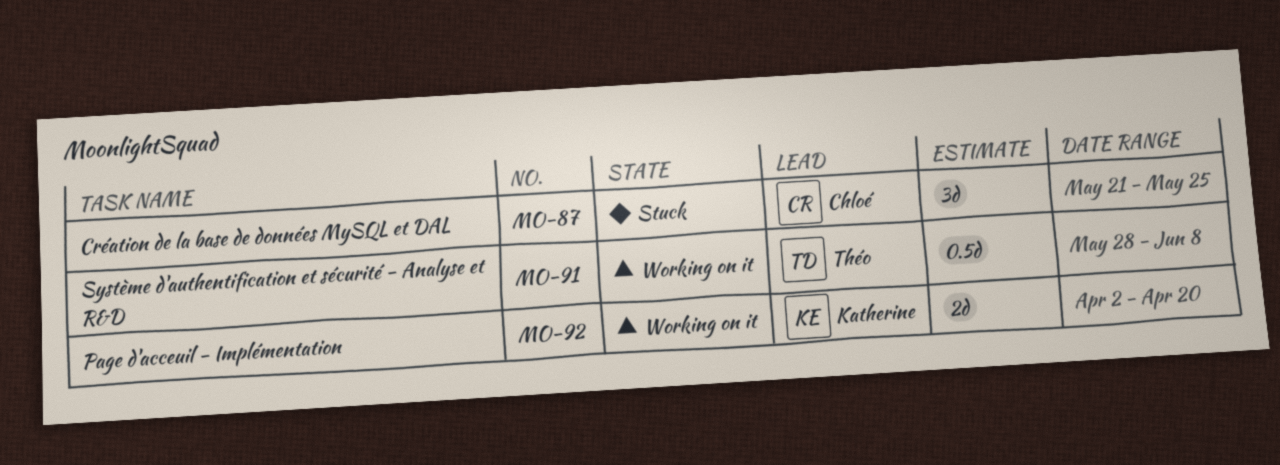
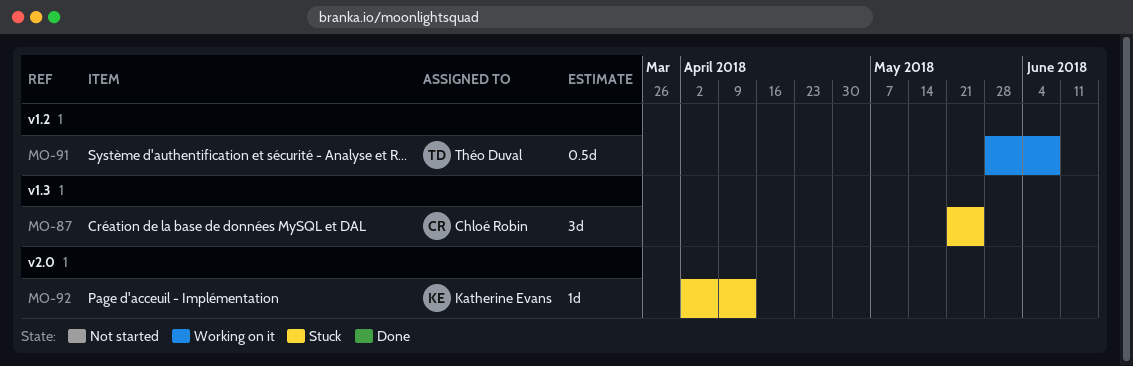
MO-92, status: Working on it -> Stuck
MO-92, estimate: 2d -> 1d
MO-92, due: Apr 20 -> Apr 13

